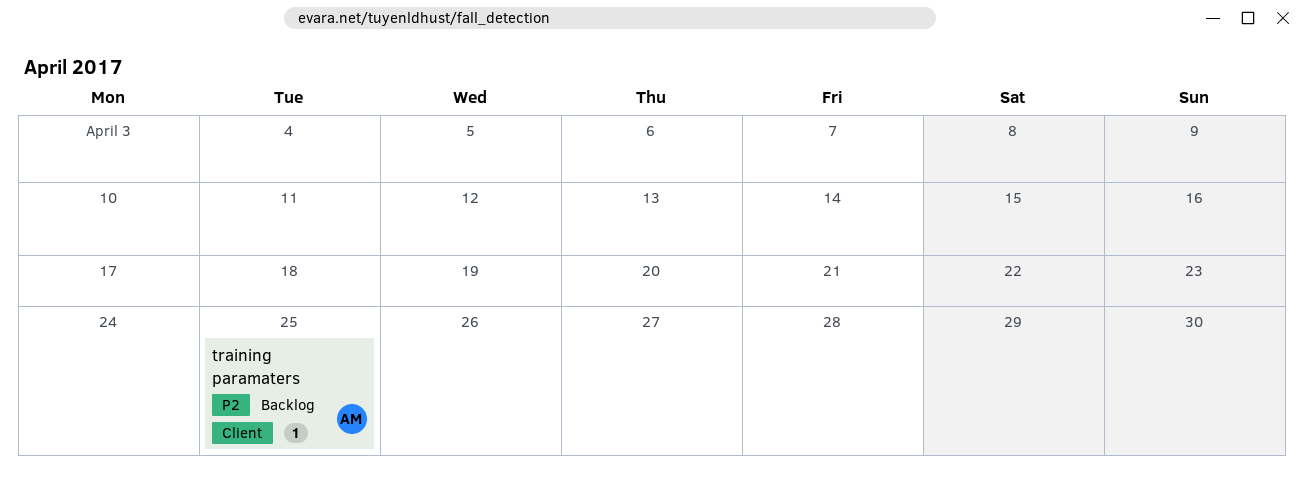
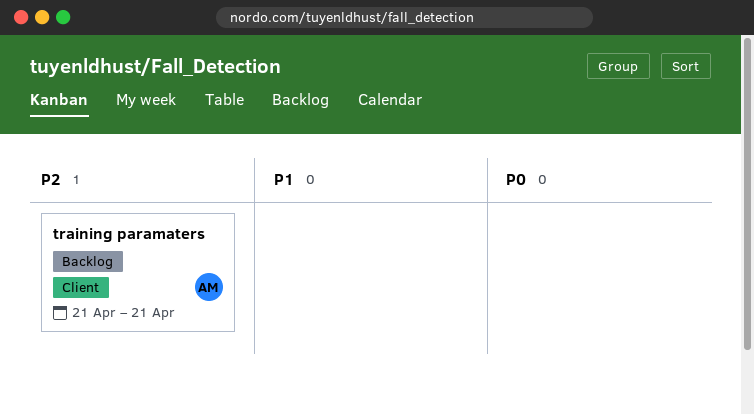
training paramaters, due: Apr 25 -> Apr 21

